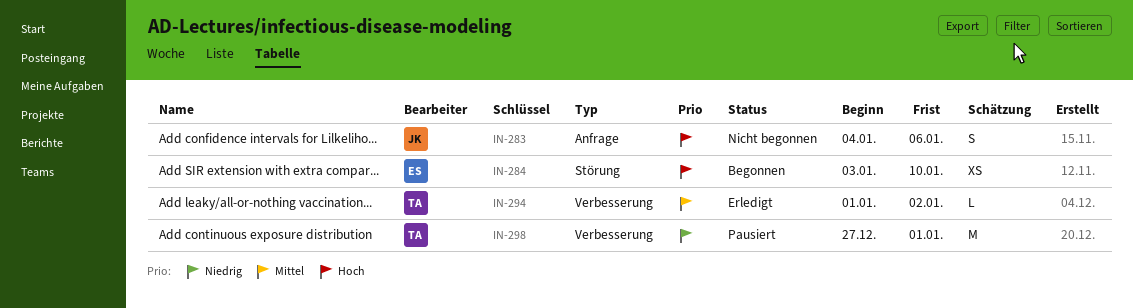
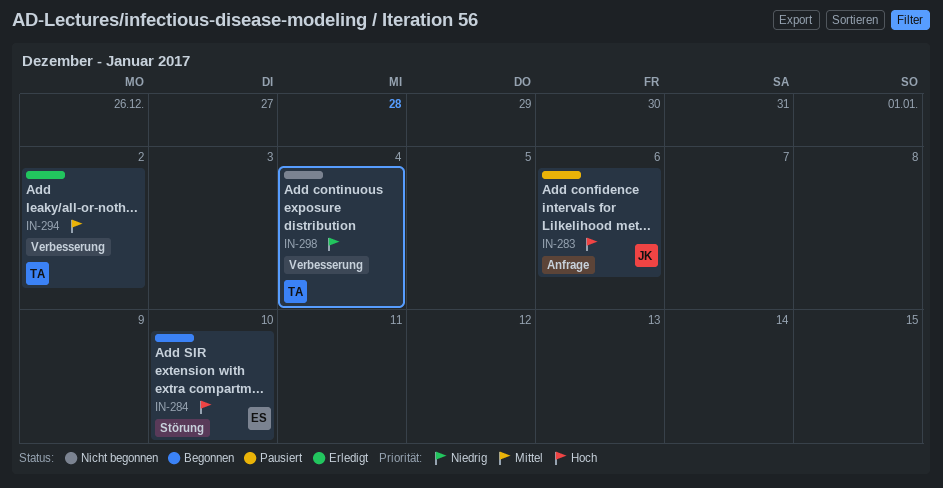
IN-283, status: Nicht begonnen -> Pausiert
IN-298, status: Pausiert -> Nicht begonnen
IN-298, due: Jan 1 -> Jan 4

